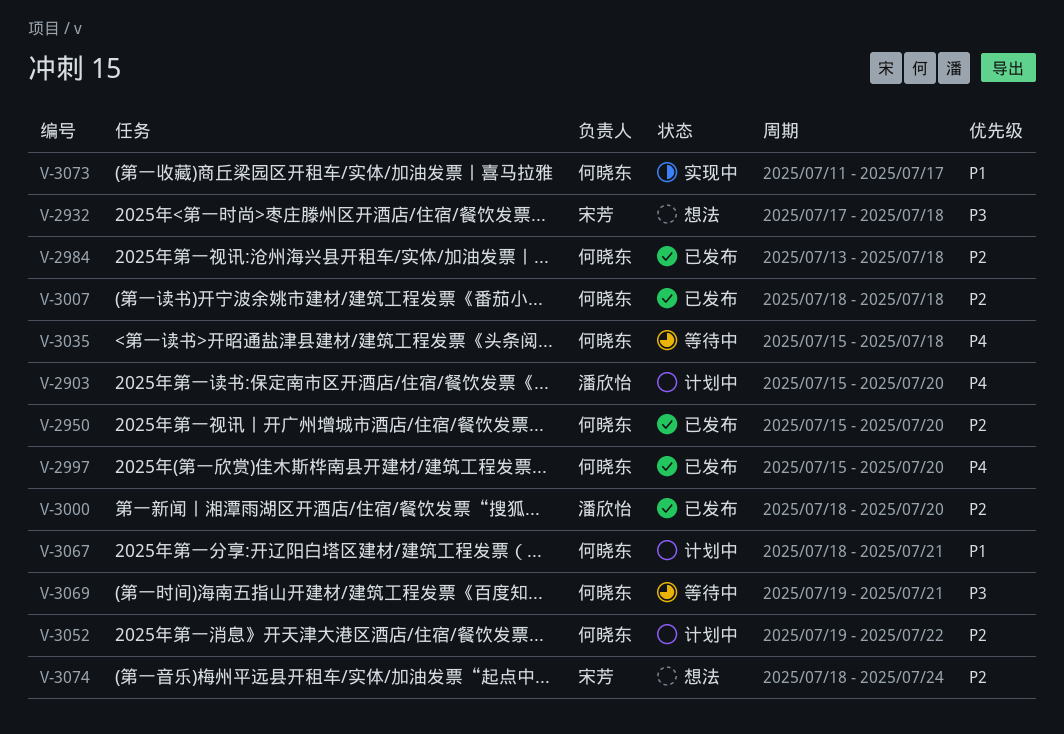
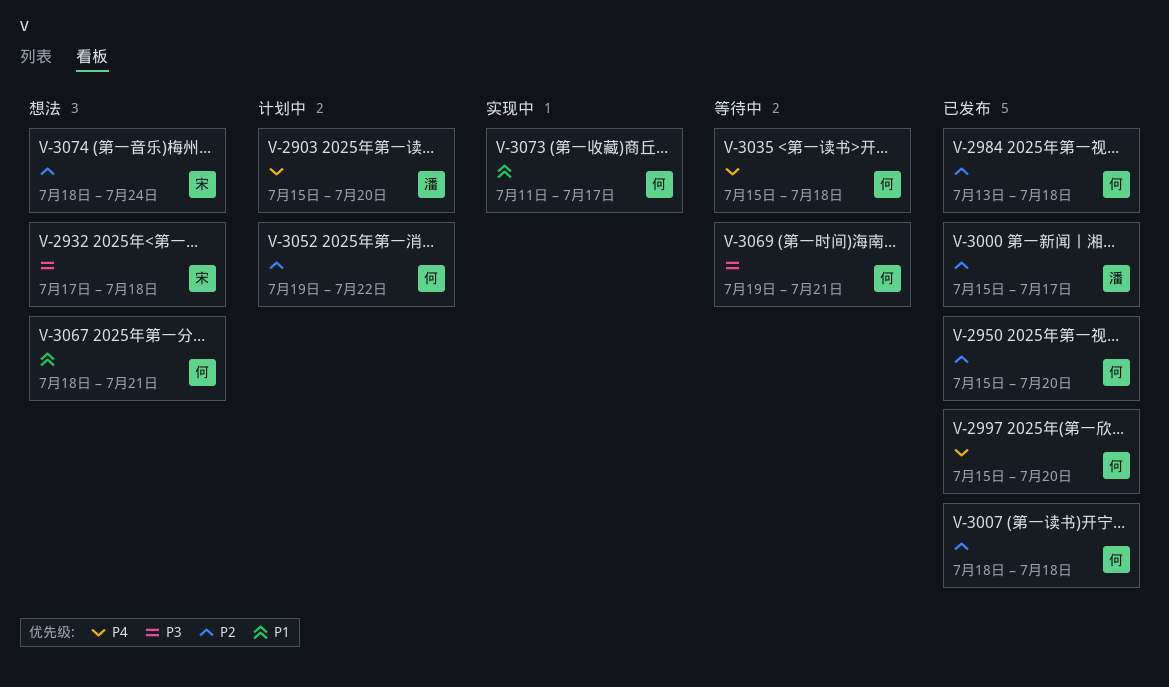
V-3000, start: Jul 18 -> Jul 15
V-3000, due: Jul 20 -> Jul 17
V-3067, status: 计划中 -> 想法

